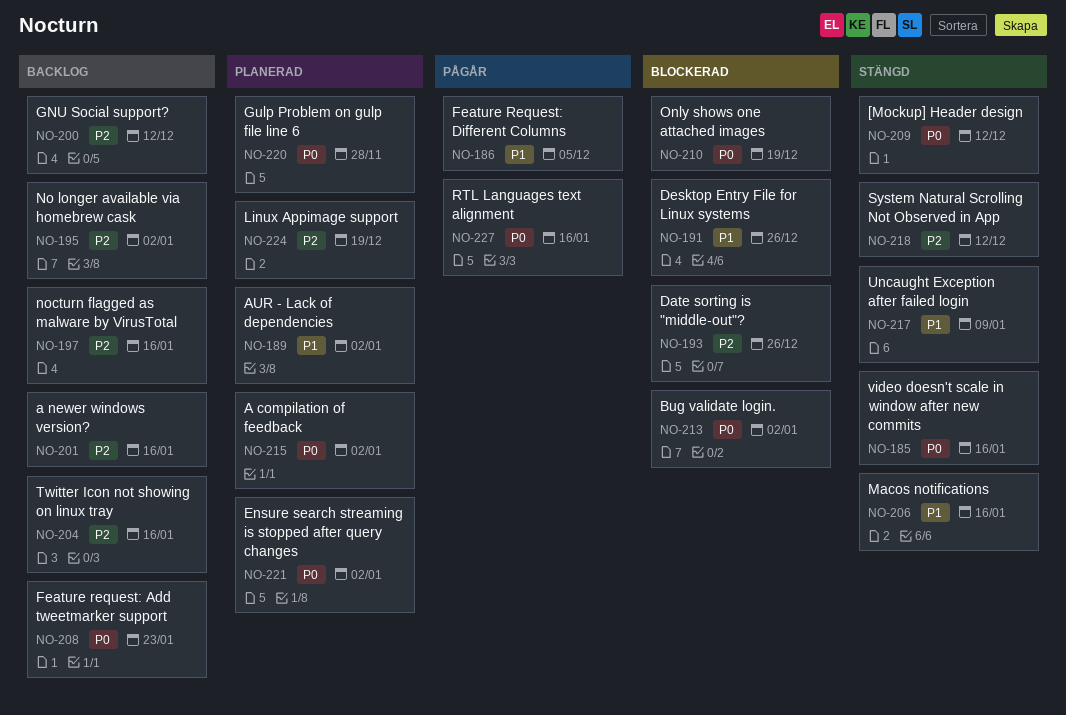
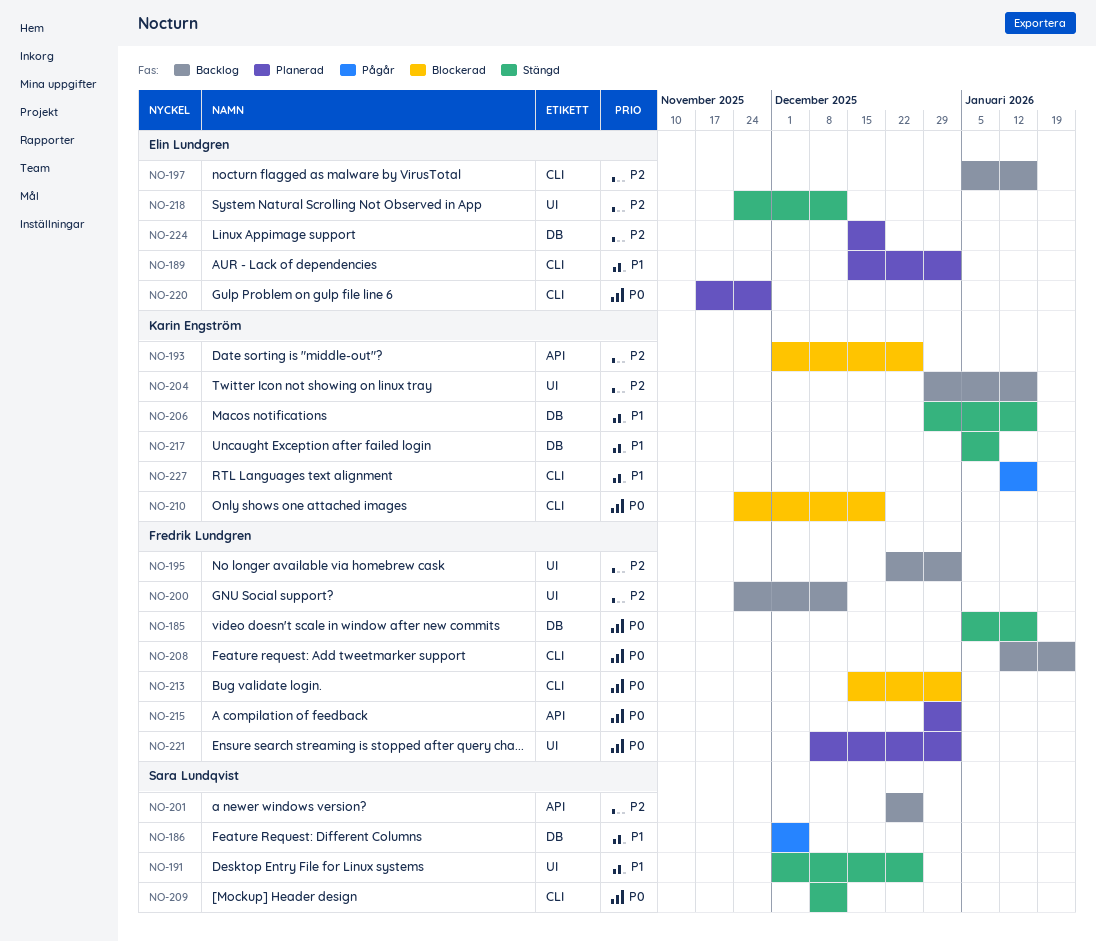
NO-191, status: Blockerad -> Stängd
NO-201, due: Jan 16 -> Dec 26
NO-227, priority: P0 -> P1

